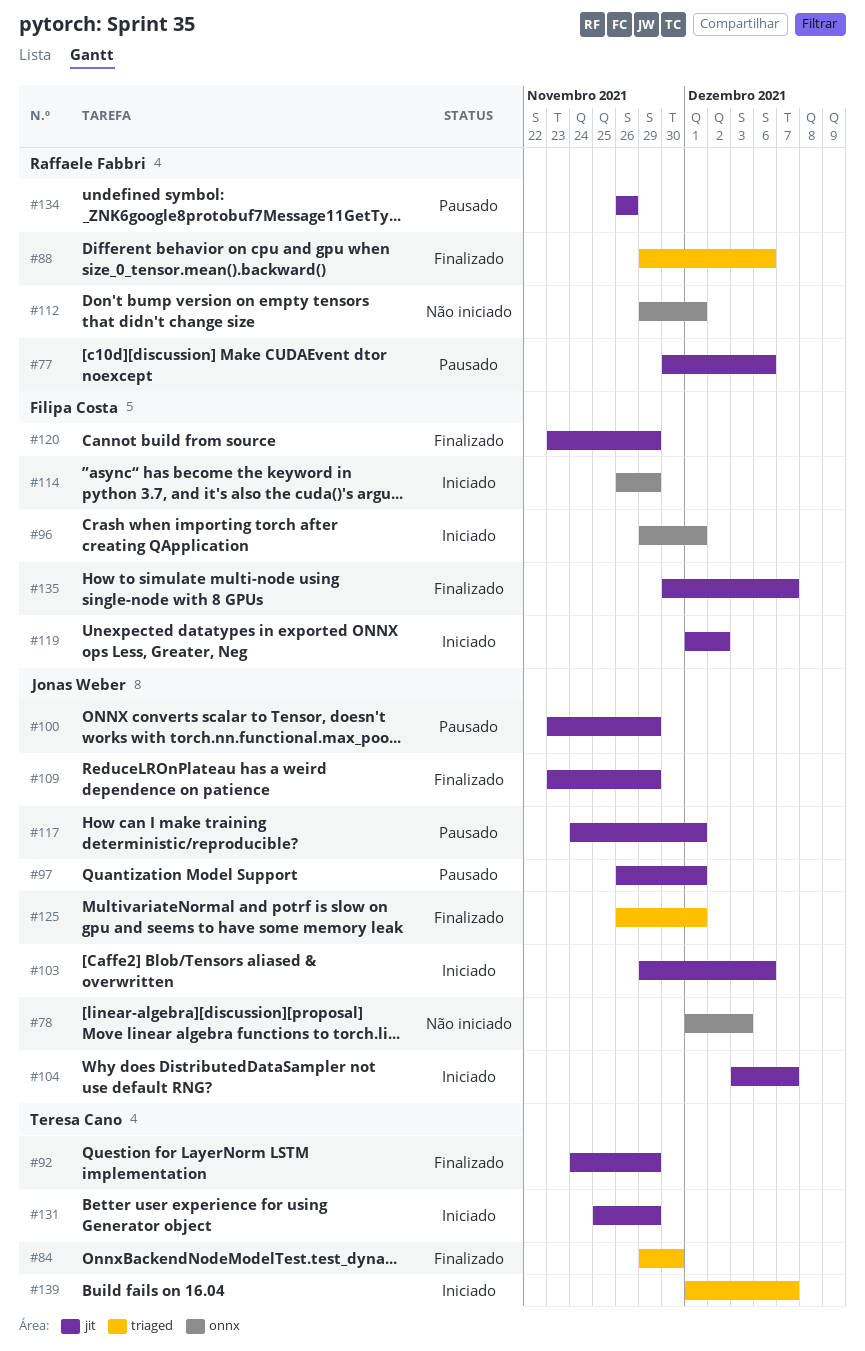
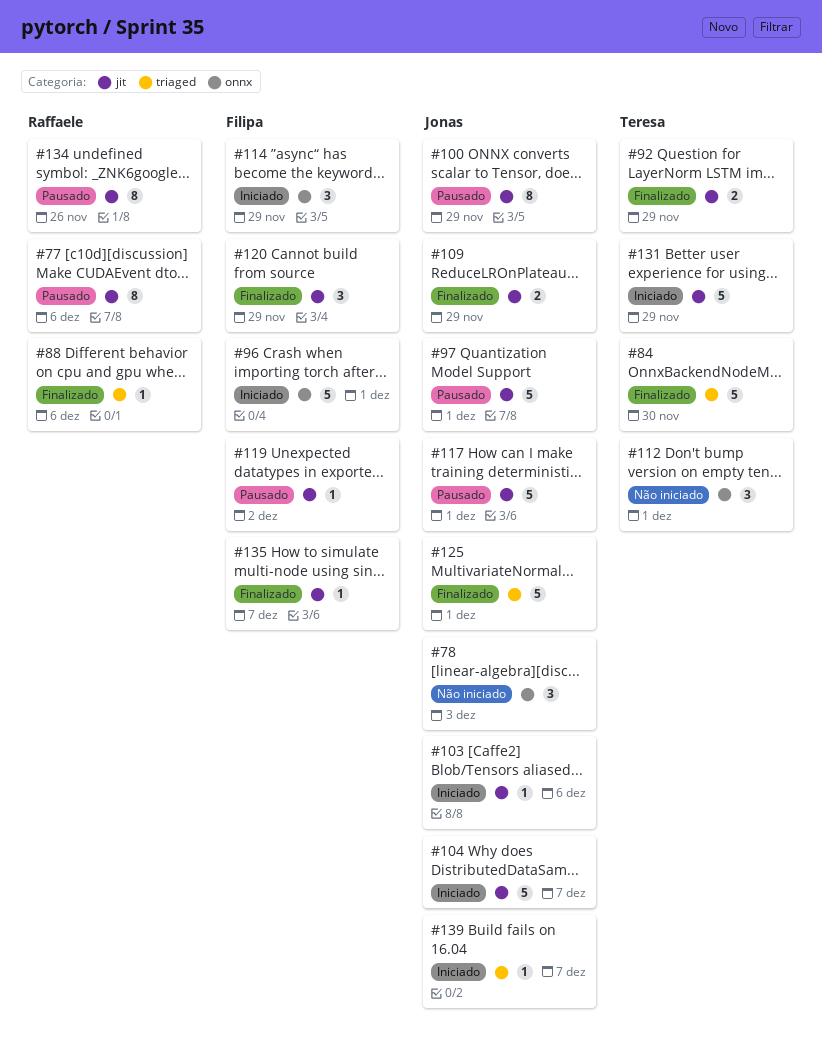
#112, owner: Raffaele Fabbri -> Teresa Cano
#119, status: Iniciado -> Pausado
#139, owner: Teresa Cano -> Jonas Weber

